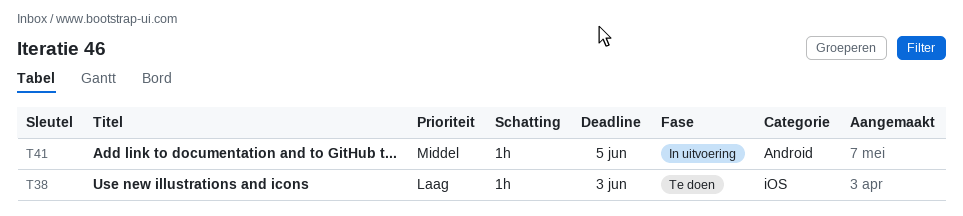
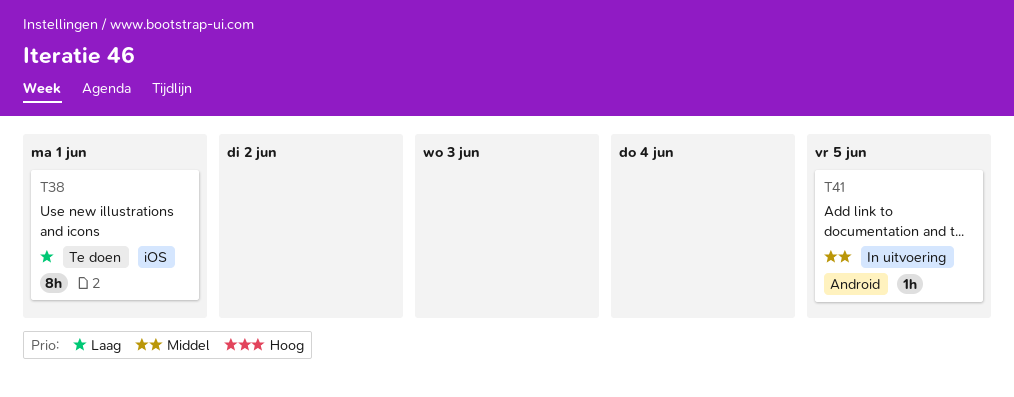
T38, estimate: 1h -> 8h
T38, due: Jun 3 -> Jun 1

